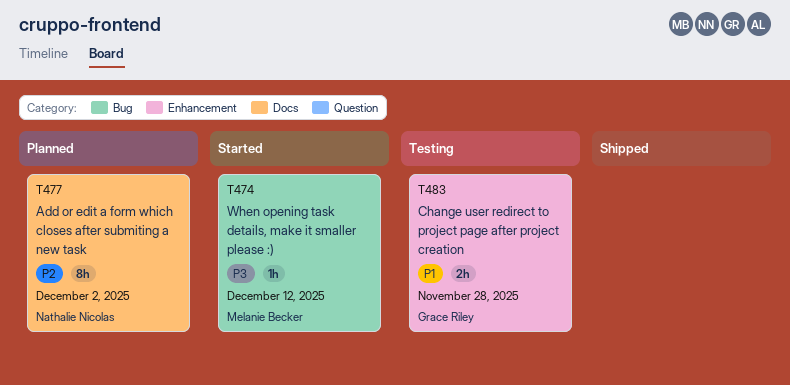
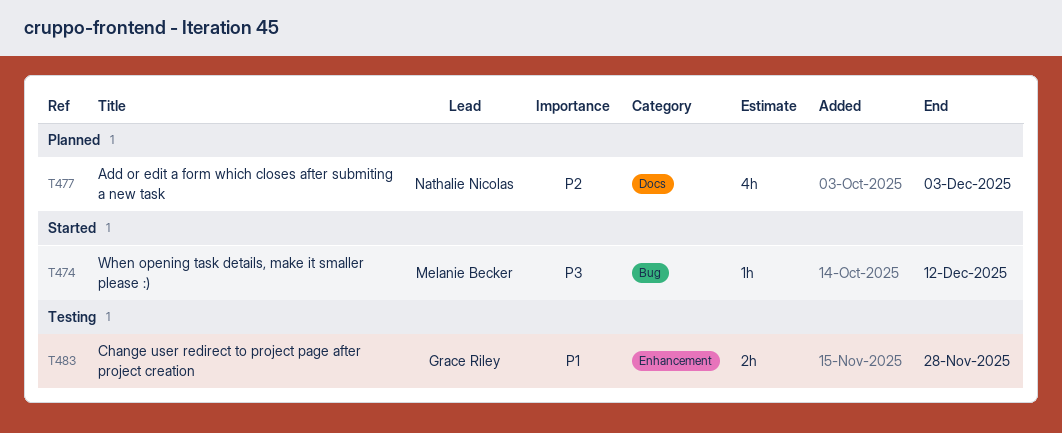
T477, estimate: 8h -> 4h
T477, due: Dec 2 -> Dec 3

